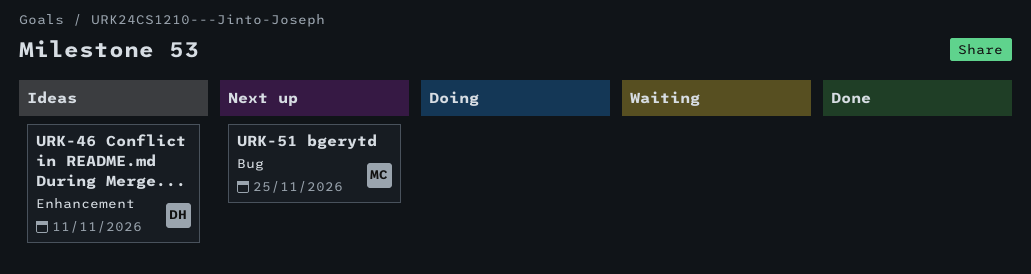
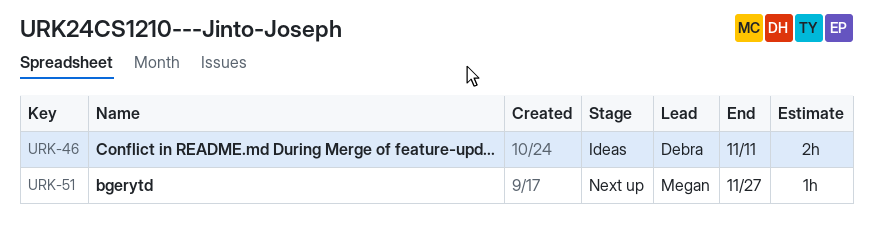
URK-51, due: Nov 25 -> Nov 27

